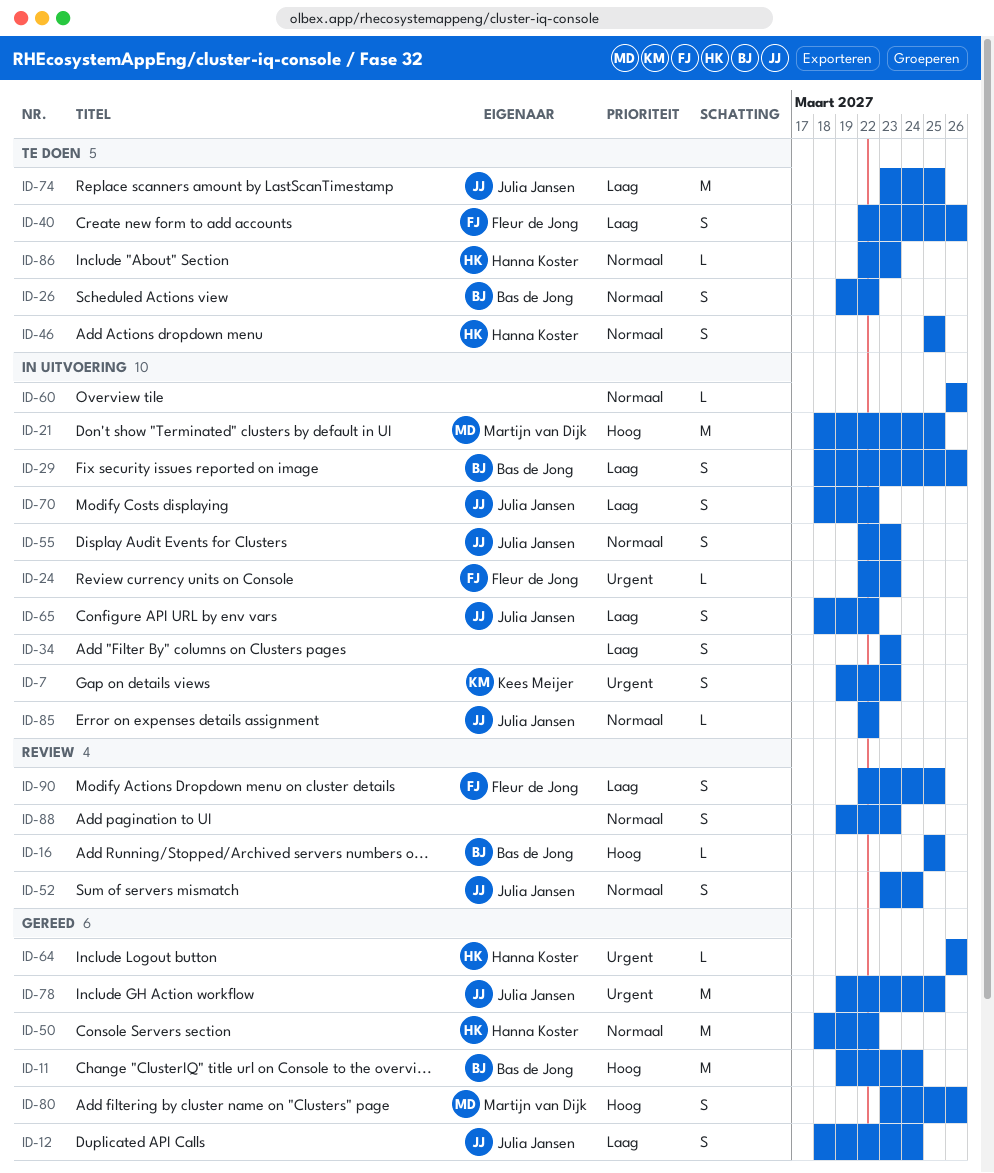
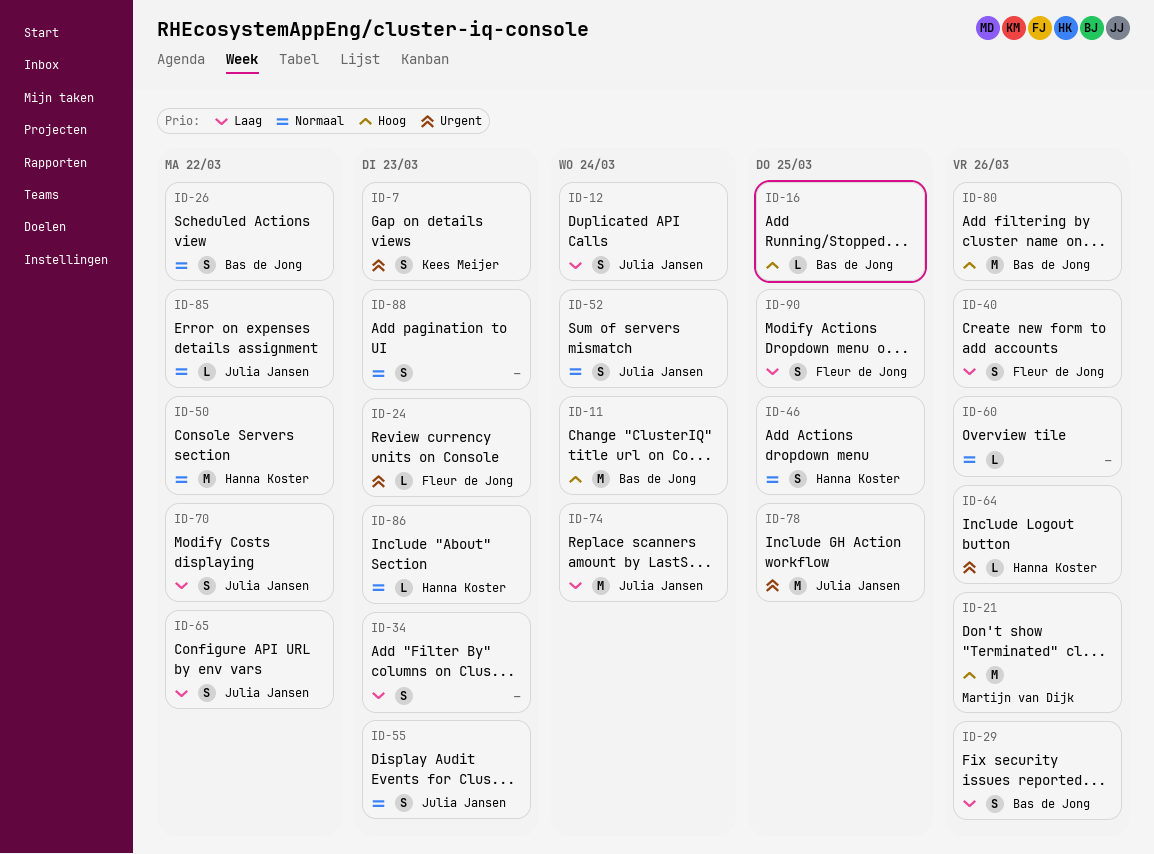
ID-21, due: Mar 25 -> Mar 26
ID-74, due: Mar 25 -> Mar 24
ID-80, owner: Martijn van Dijk -> Bas de Jong
ID-80, estimate: S -> M

